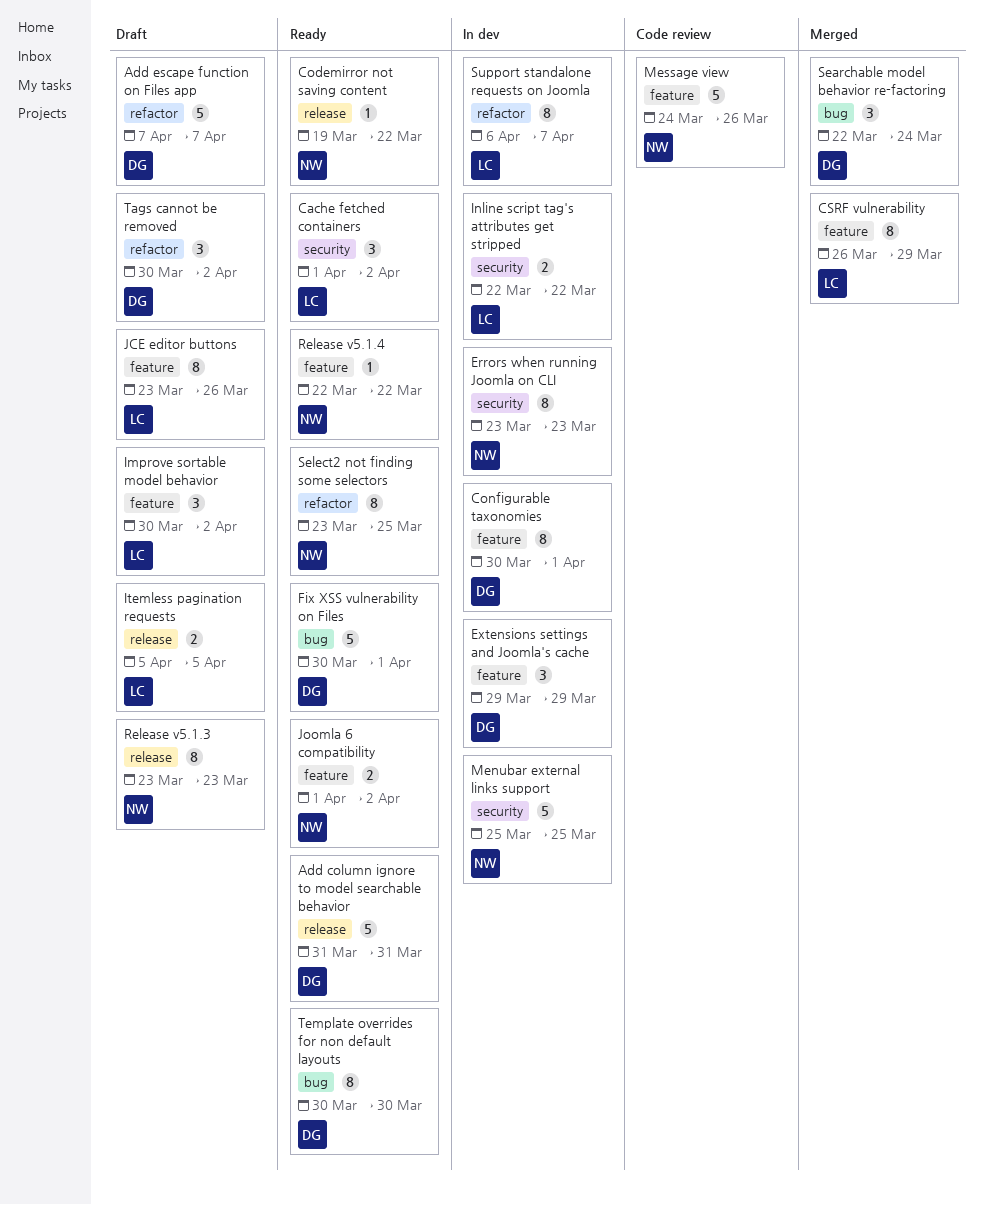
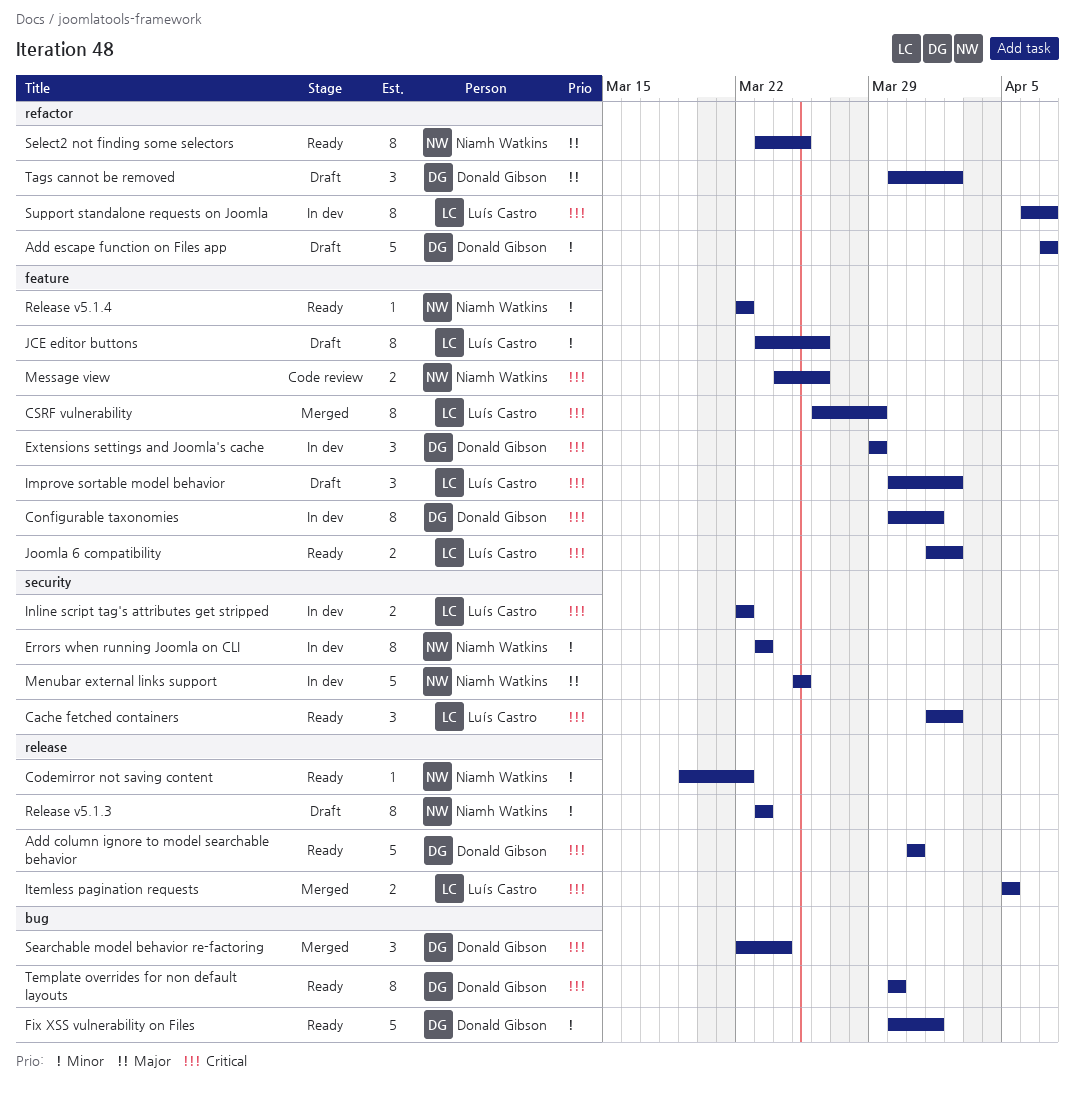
Itemless pagination requests, status: Draft -> Merged
Joomla 6 compatibility, owner: Niamh Watkins -> Luís Castro
Message view, estimate: 5 -> 2

